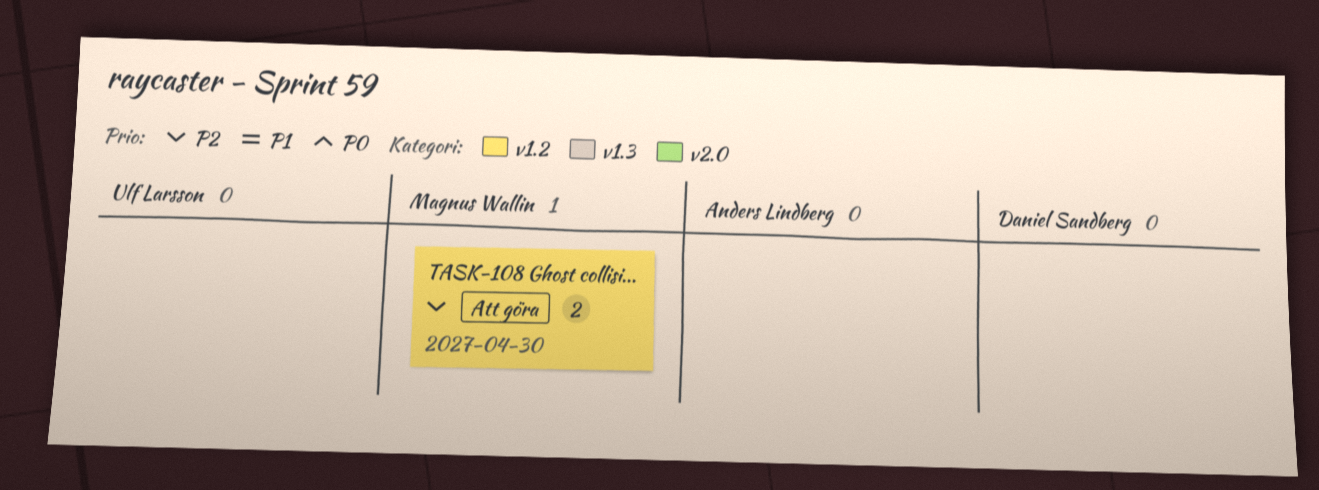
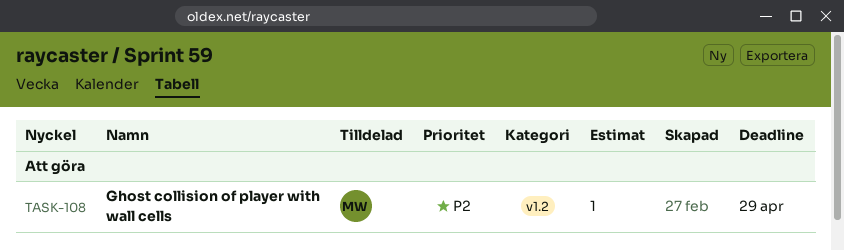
TASK-108, estimate: 2 -> 1
TASK-108, due: Apr 30 -> Apr 29

